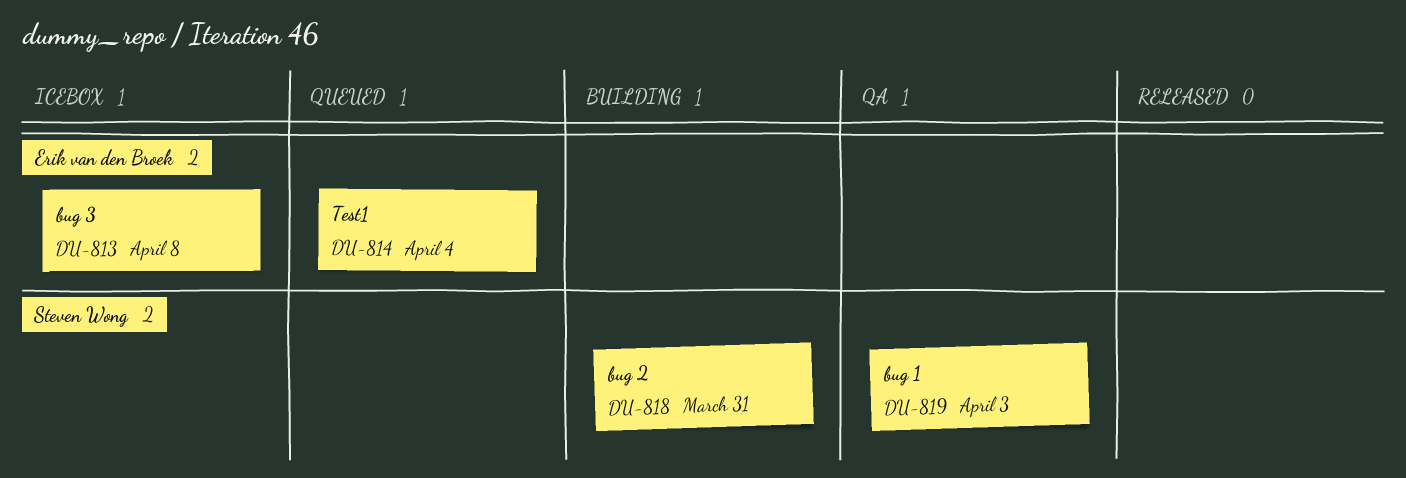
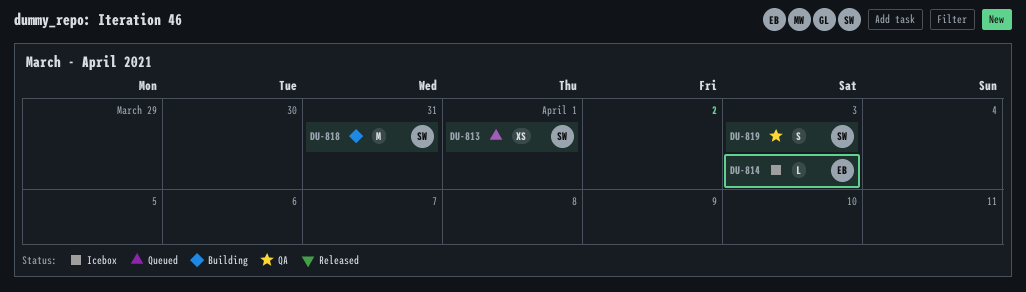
DU-813, status: Icebox -> Queued
DU-813, owner: Erik van den Broek -> Steven Wong
DU-813, due: Apr 8 -> Apr 1
DU-814, status: Queued -> Icebox
DU-814, due: Apr 4 -> Apr 3

